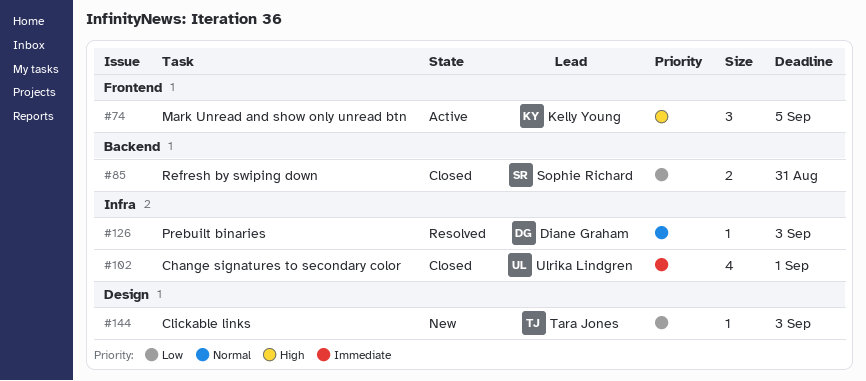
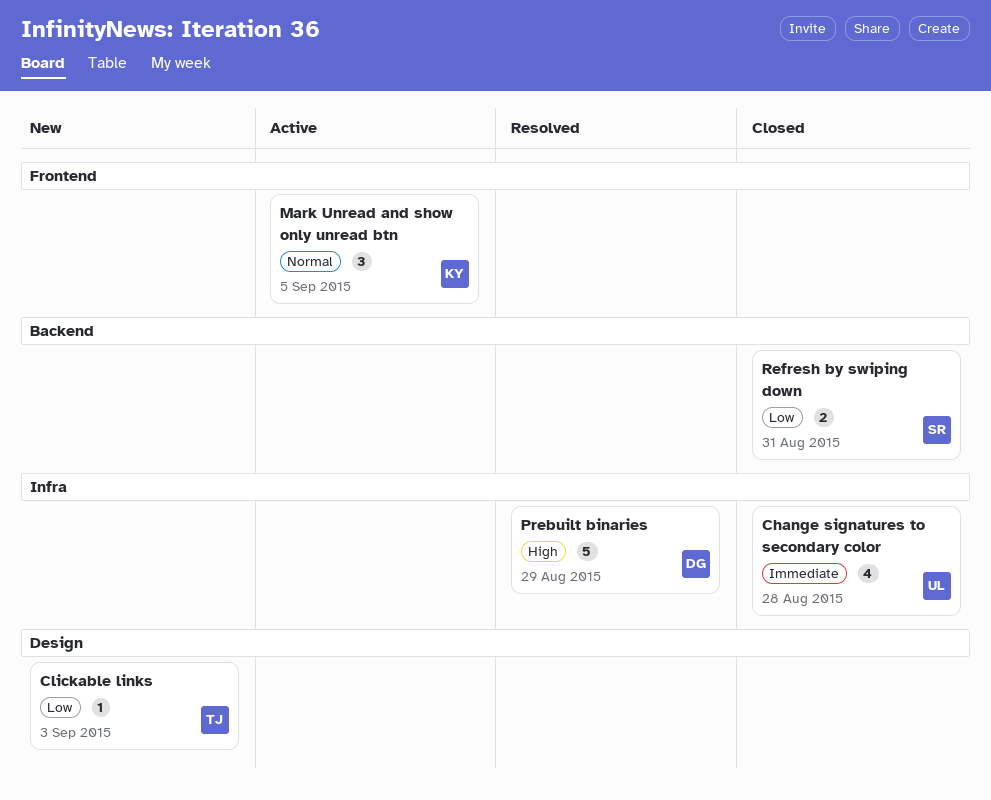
Change signatures to secondary color, due: Sep 1 -> Aug 28
Mark Unread and show only unread btn, priority: High -> Normal
Prebuilt binaries, priority: Normal -> High
Prebuilt binaries, estimate: 1 -> 5
Prebuilt binaries, due: Sep 3 -> Aug 29

